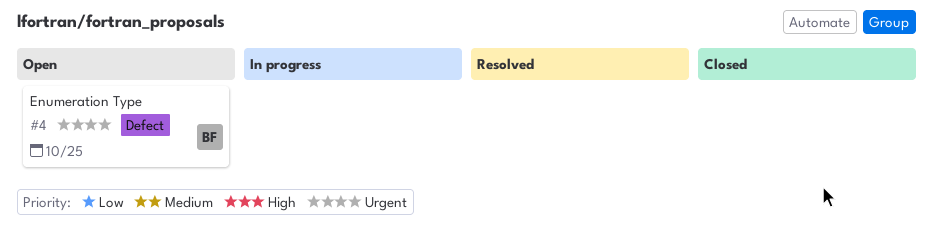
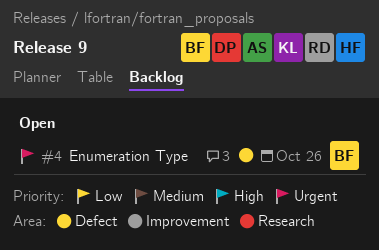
#4, due: Oct 25 -> Oct 26

